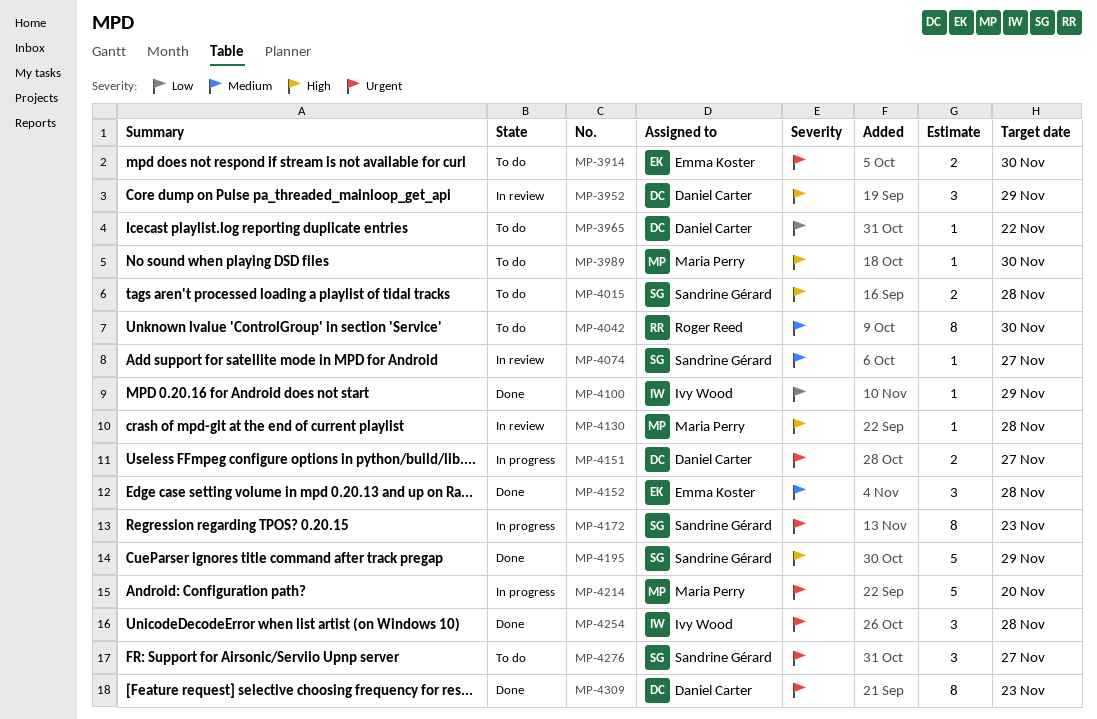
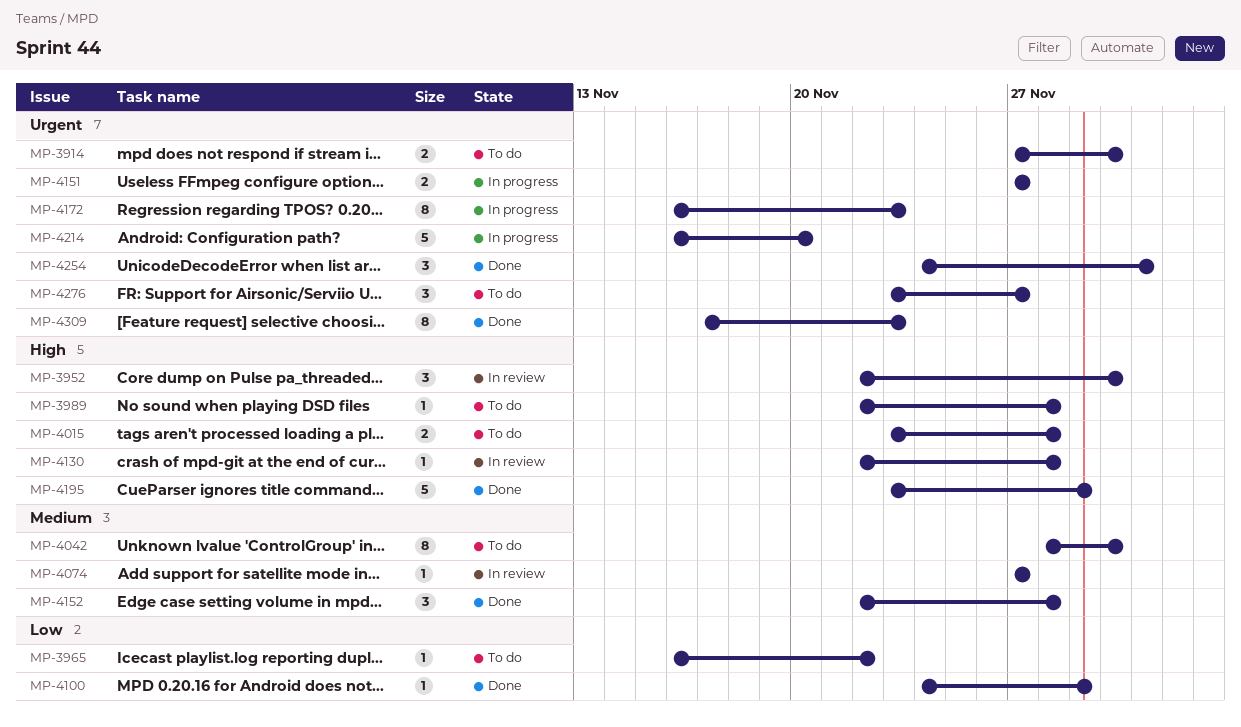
MP-3952, due: Nov 29 -> Nov 30
MP-3989, due: Nov 30 -> Nov 28
MP-4254, due: Nov 28 -> Dec 1

